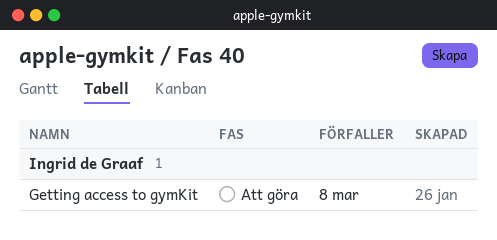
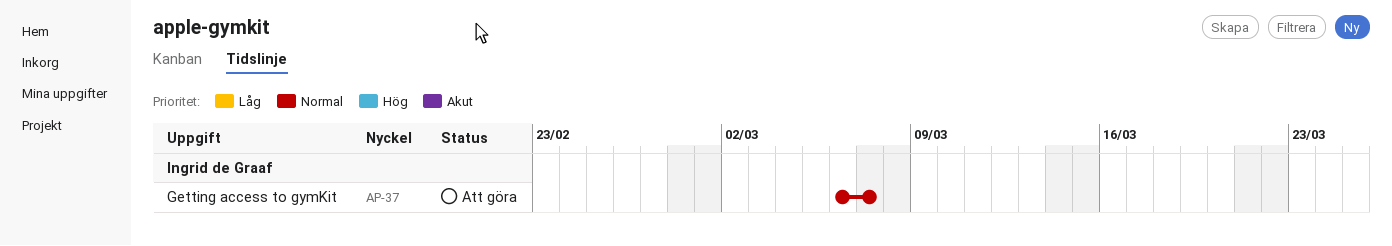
Getting access to gymKit, due: Mar 8 -> Mar 7

